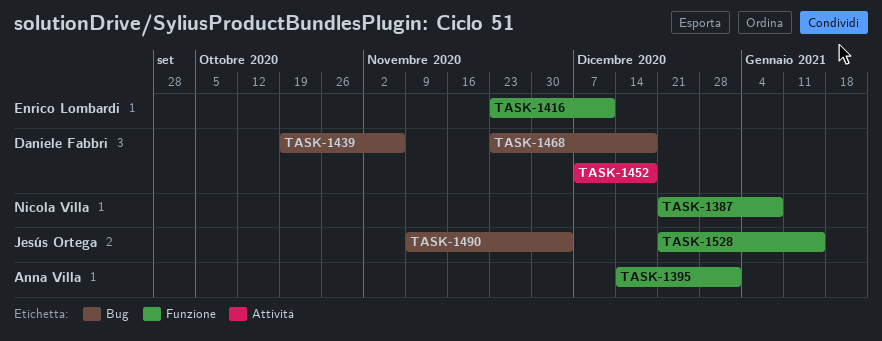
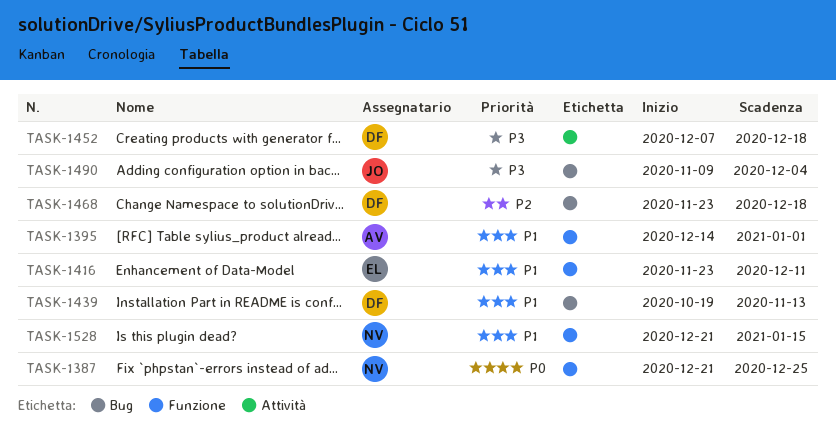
TASK-1387, due: Jan 8 -> Dec 25
TASK-1439, due: Nov 6 -> Nov 13
TASK-1528, owner: Jesús Ortega -> Nicola Villa

